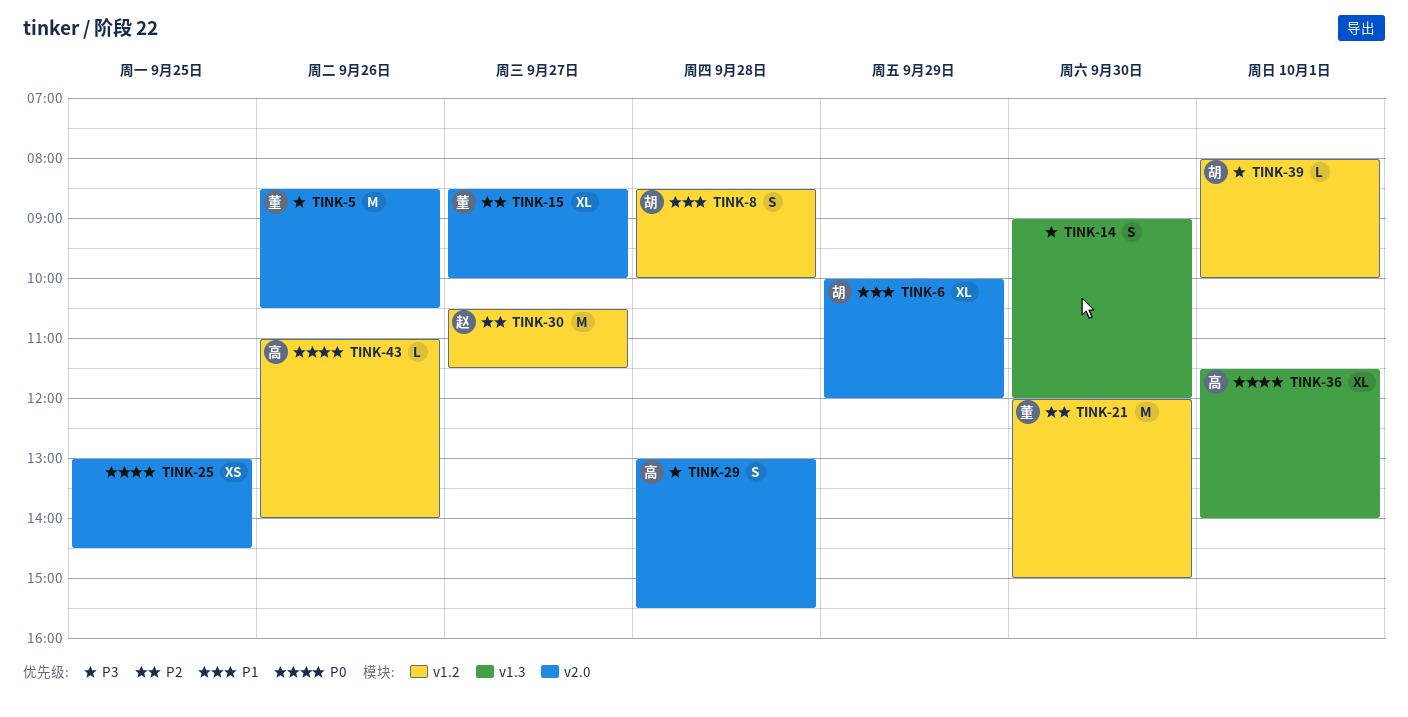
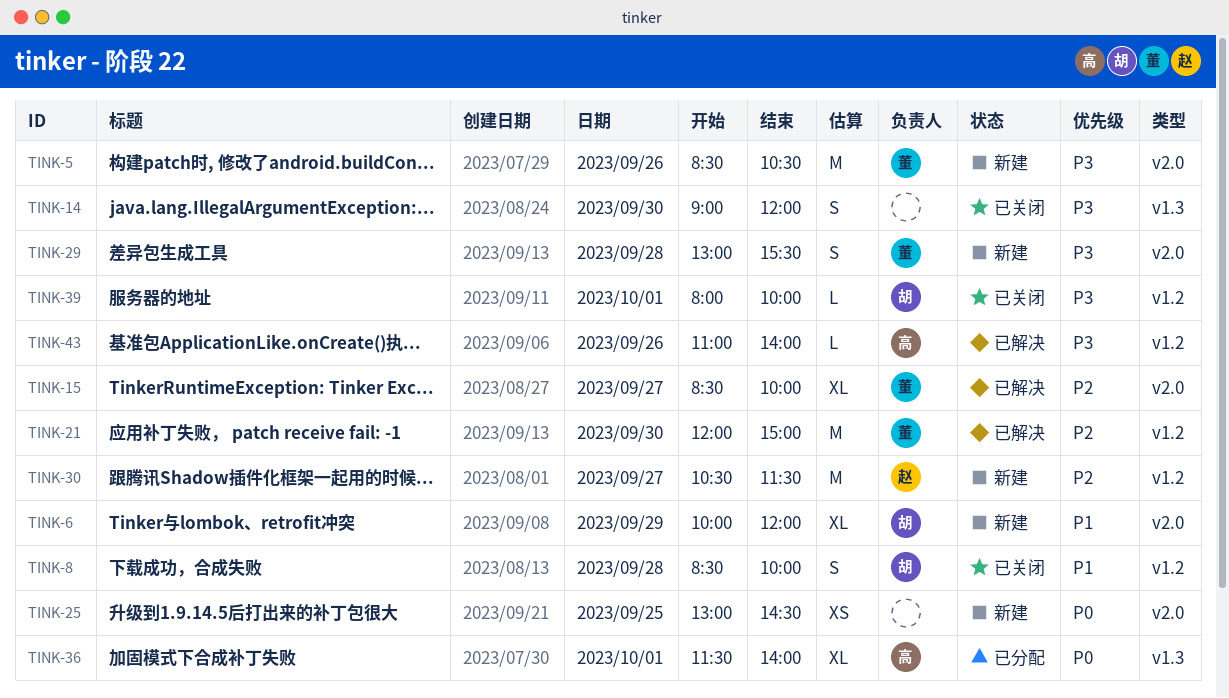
TINK-29, owner: 高 -> 董
TINK-43, priority: P0 -> P3

